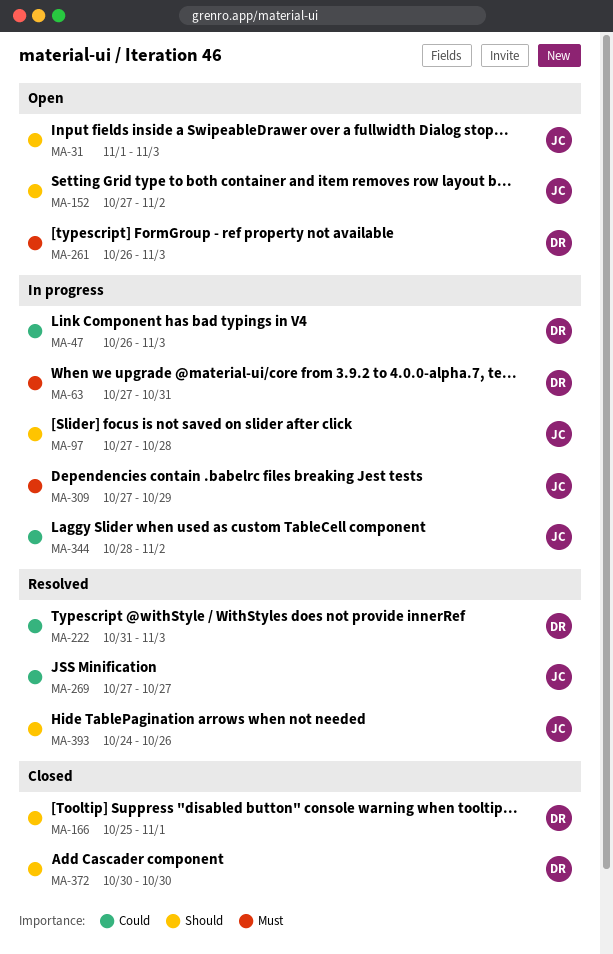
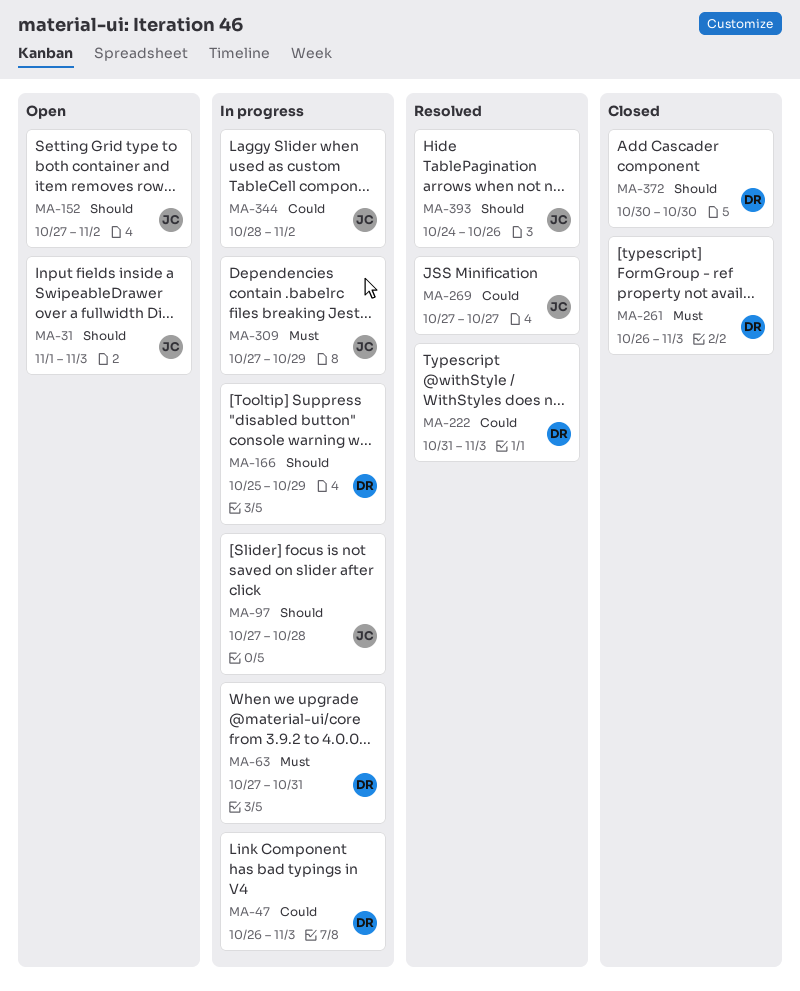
MA-166, status: Closed -> In progress
MA-166, due: Nov 1 -> Oct 29
MA-261, status: Open -> Closed

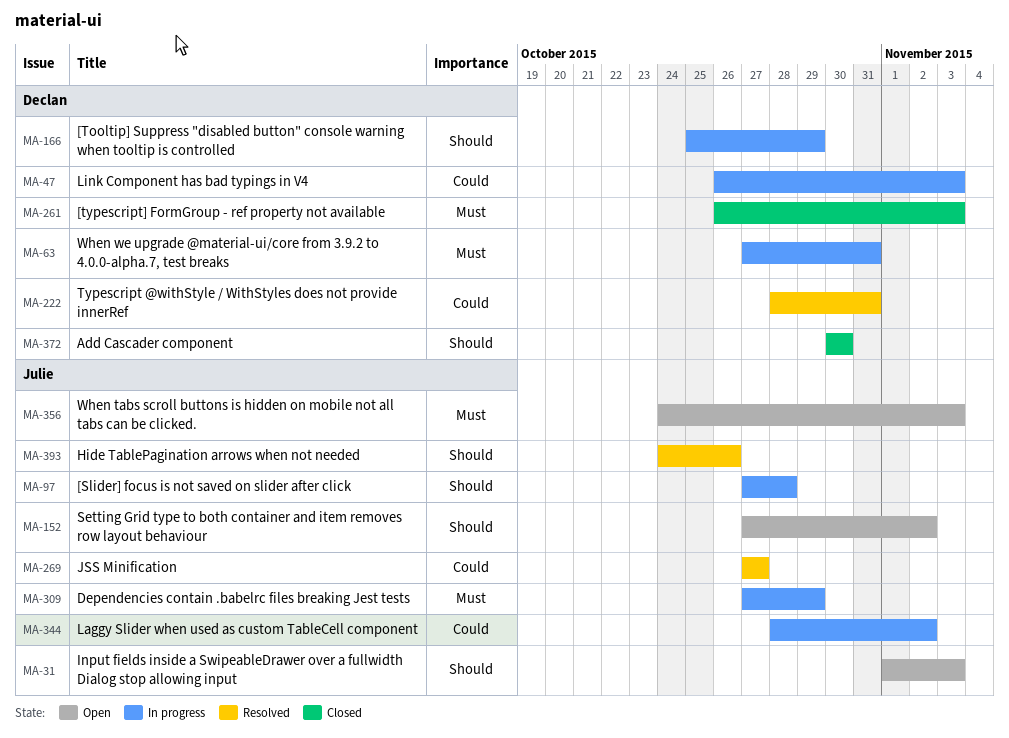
MA-222, start: Oct 31 -> Oct 28
MA-222, due: Nov 3 -> Oct 31
MA-356: none -> present

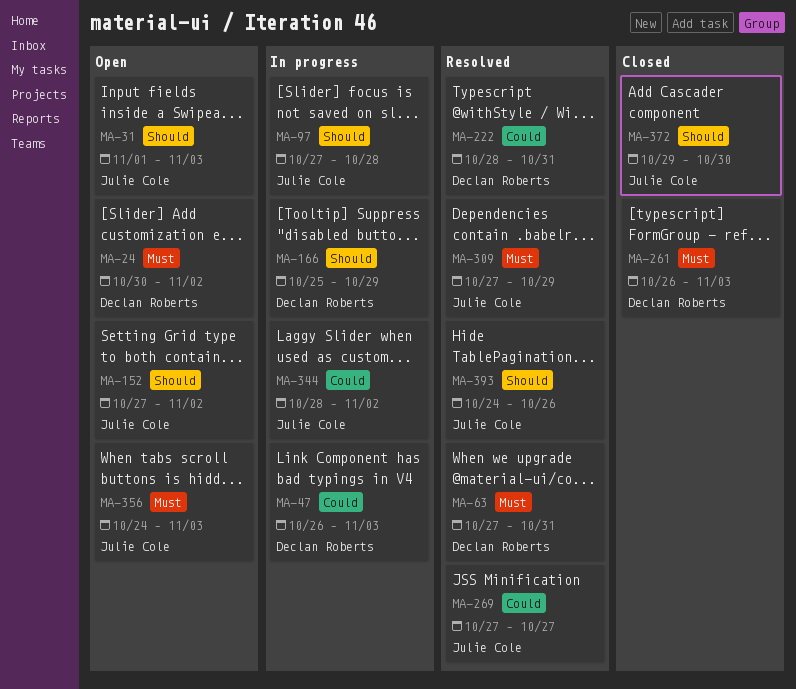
MA-24: none -> present
MA-63, status: In progress -> Resolved
MA-309, status: In progress -> Resolved
MA-372, owner: Declan Roberts -> Julie Cole
MA-372, start: Oct 30 -> Oct 29

